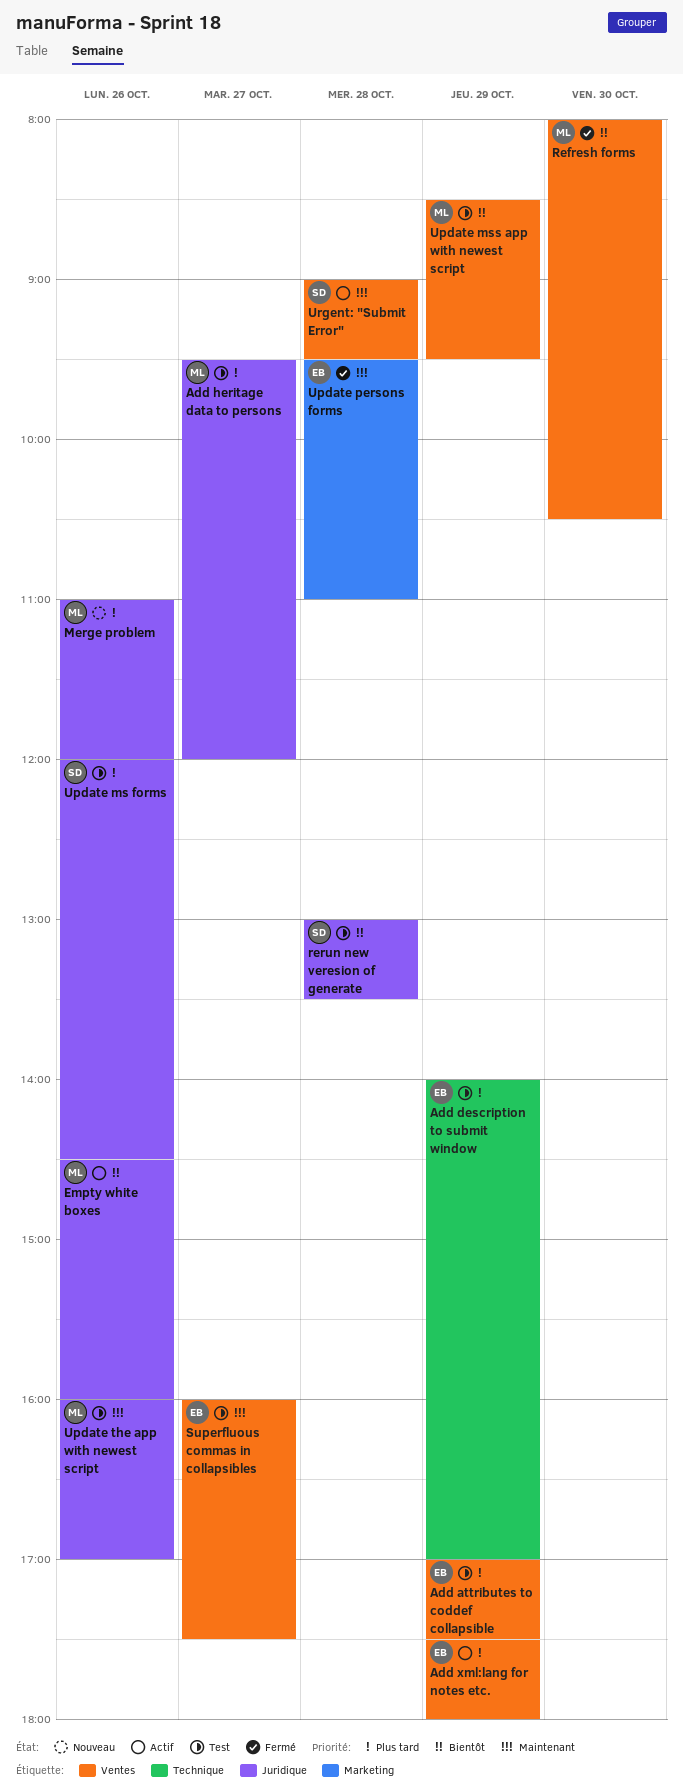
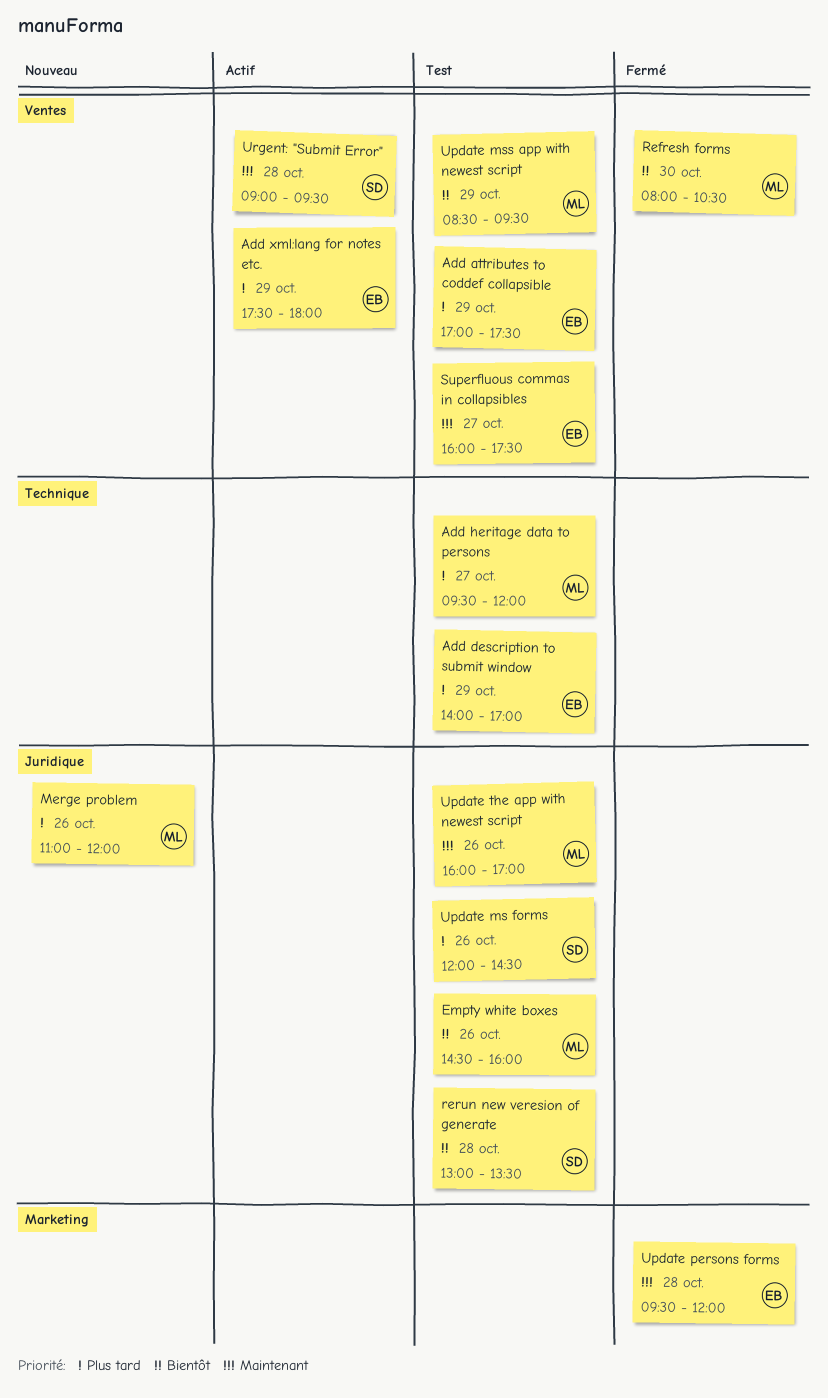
Add heritage data to persons, label: Juridique -> Technique
Empty white boxes, status: Actif -> Test
Update persons forms, ends: 11:00 -> 12:00

